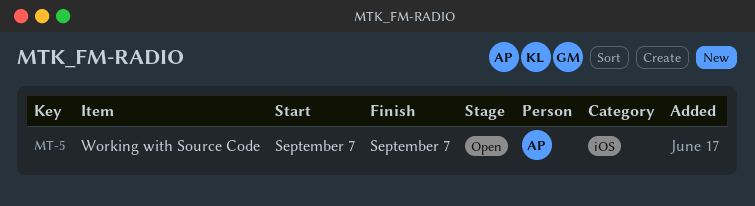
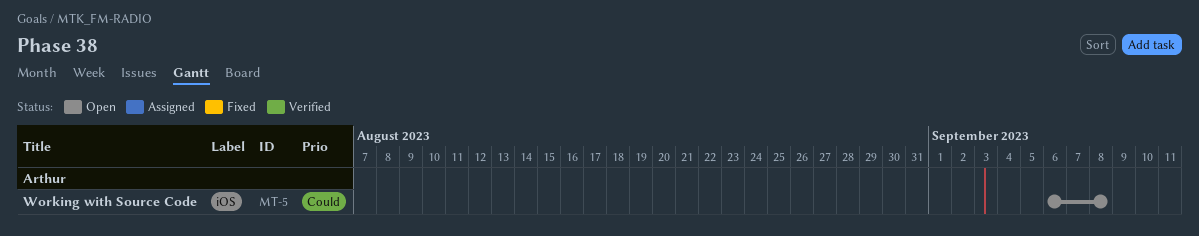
MT-5, start: Sep 7 -> Sep 6
MT-5, due: Sep 7 -> Sep 8

